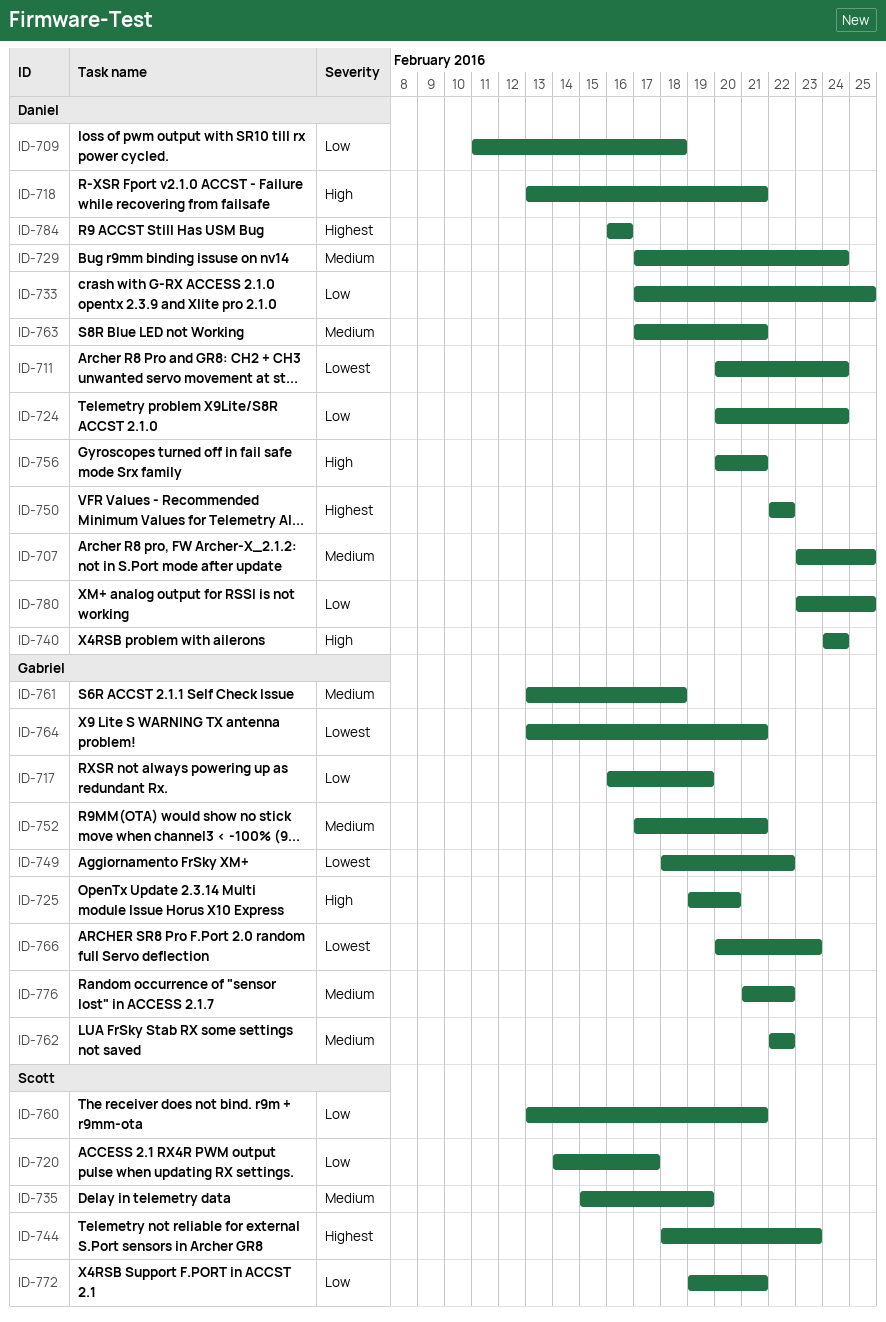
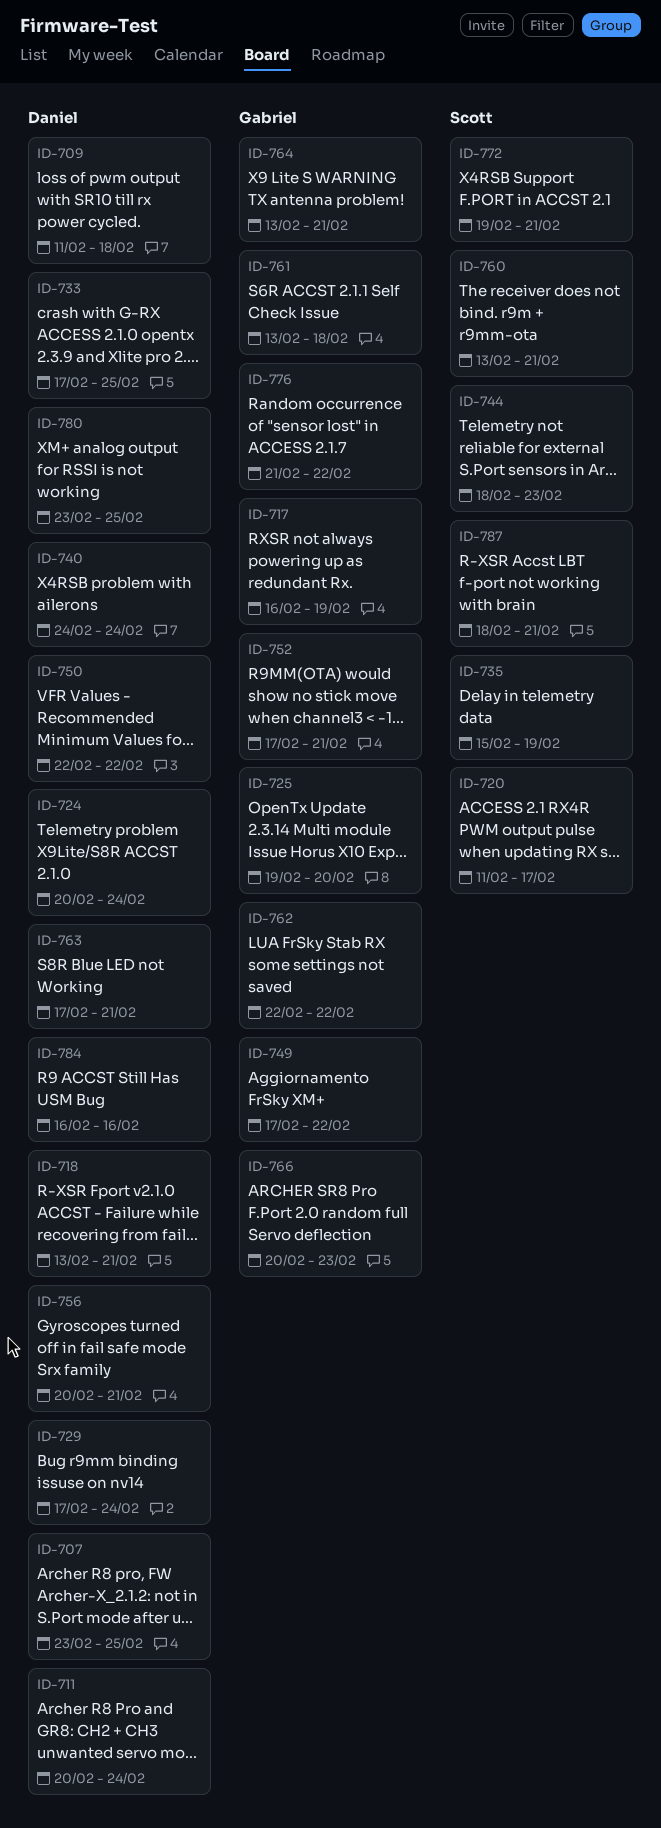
ID-720, start: Feb 14 -> Feb 11
ID-749, start: Feb 18 -> Feb 17
ID-787: none -> present

